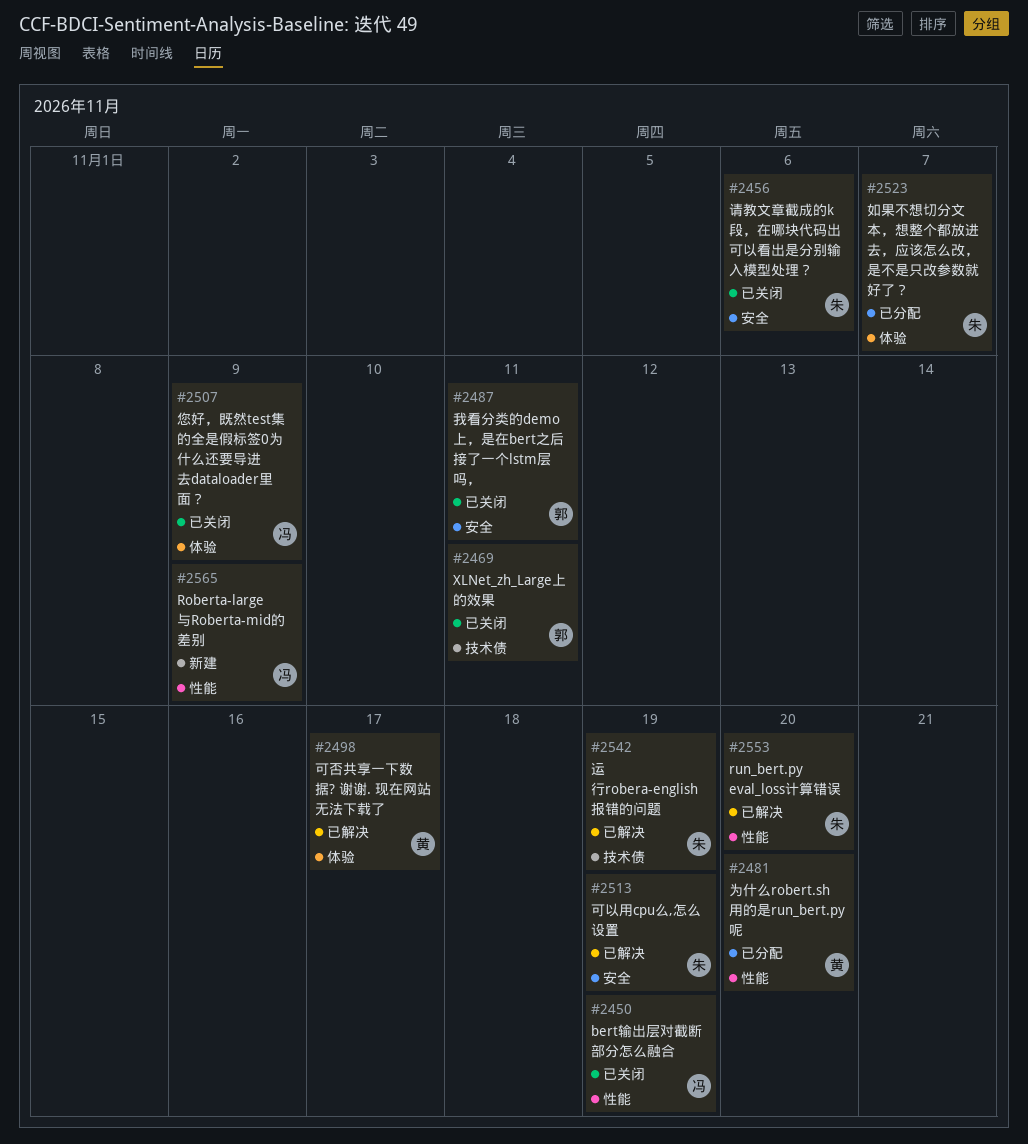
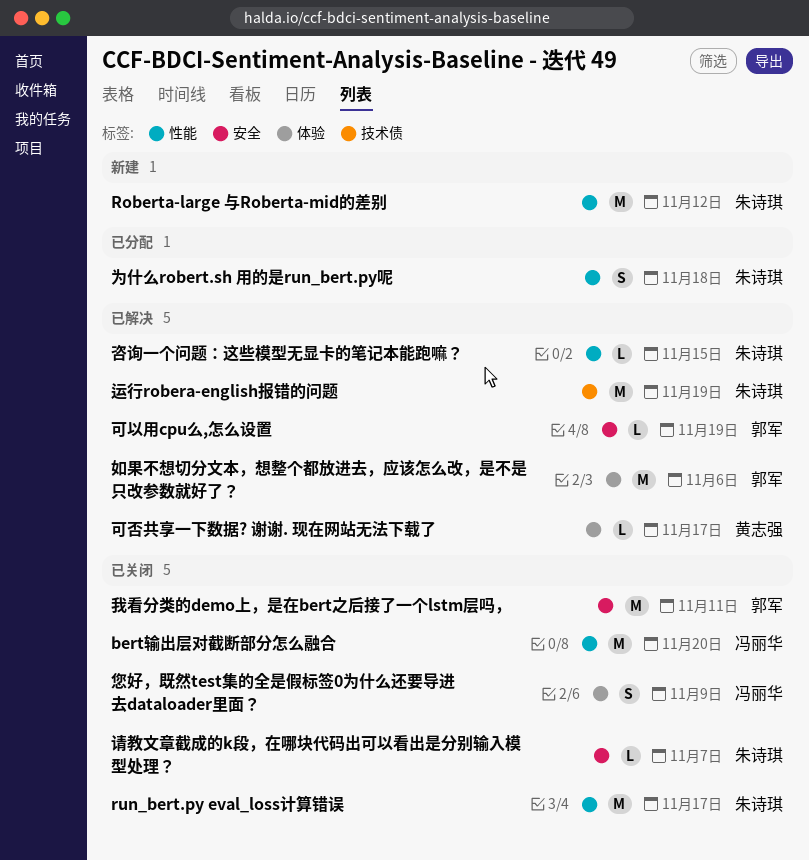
bert输出层对截断部分怎么融合, due: Nov 19 -> Nov 20
Roberta-large 与Roberta-mid的差别, owner: 冯丽华 -> 朱诗琪
Roberta-large 与Roberta-mid的差别, due: Nov 9 -> Nov 12
run_bert.py eval_loss计算错误, status: 已解决 -> 已关闭
run_bert.py eval_loss计算错误, due: Nov 20 -> Nov 17
XLNet_zh_Large上的效果: present -> none
为什么robert.sh 用的是run_bert.py呢, owner: 黄志强 -> 朱诗琪
为什么robert.sh 用的是run_bert.py呢, due: Nov 20 -> Nov 18
可以用cpu么,怎么设置, owner: 朱诗琪 -> 郭军
咨询一个问题：这些模型无显卡的笔记本能跑嘛？: none -> present
如果不想切分文本，想整个都放进去，应该怎么改，是不是只改参数就好了？, status: 已分配 -> 已解决
如果不想切分文本，想整个都放进去，应该怎么改，是不是只改参数就好了？, owner: 朱诗琪 -> 郭军
如果不想切分文本，想整个都放进去，应该怎么改，是不是只改参数就好了？, due: Nov 7 -> Nov 6
请教文章截成的k段，在哪块代码出可以看出是分别输入模型处理？, due: Nov 6 -> Nov 7

